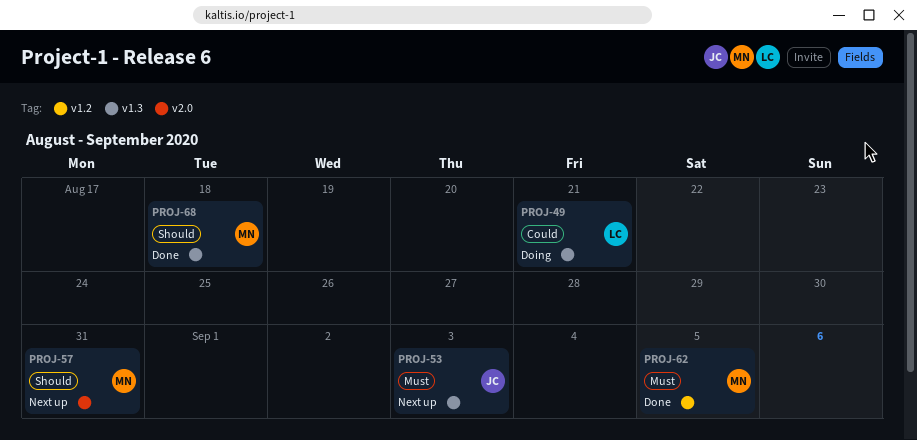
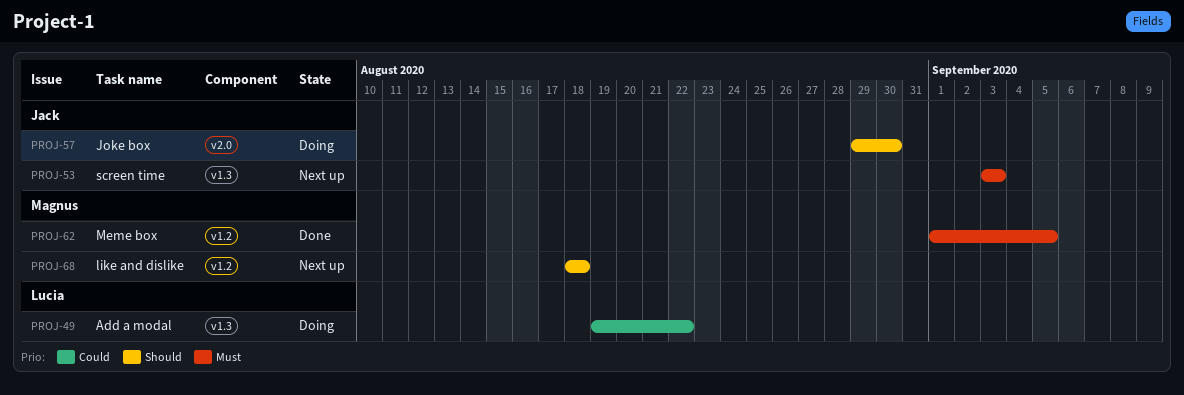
PROJ-49, due: Aug 21 -> Aug 22
PROJ-57, status: Next up -> Doing
PROJ-57, owner: Magnus -> Jack
PROJ-57, due: Aug 31 -> Aug 30
PROJ-68, status: Done -> Next up
PROJ-68, label: v1.3 -> v1.2

